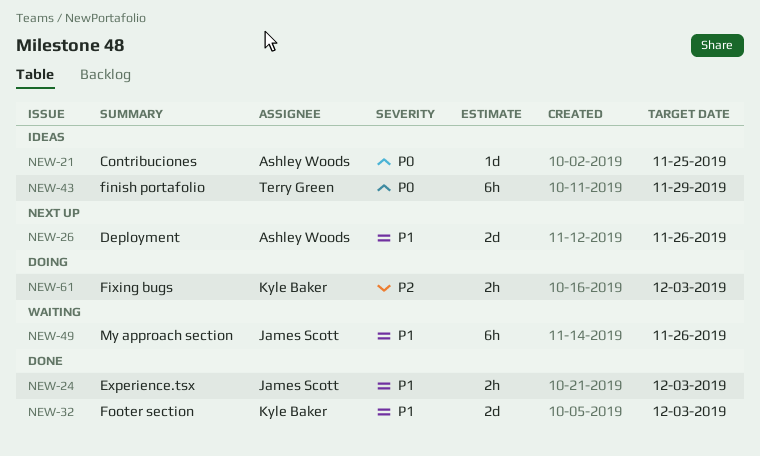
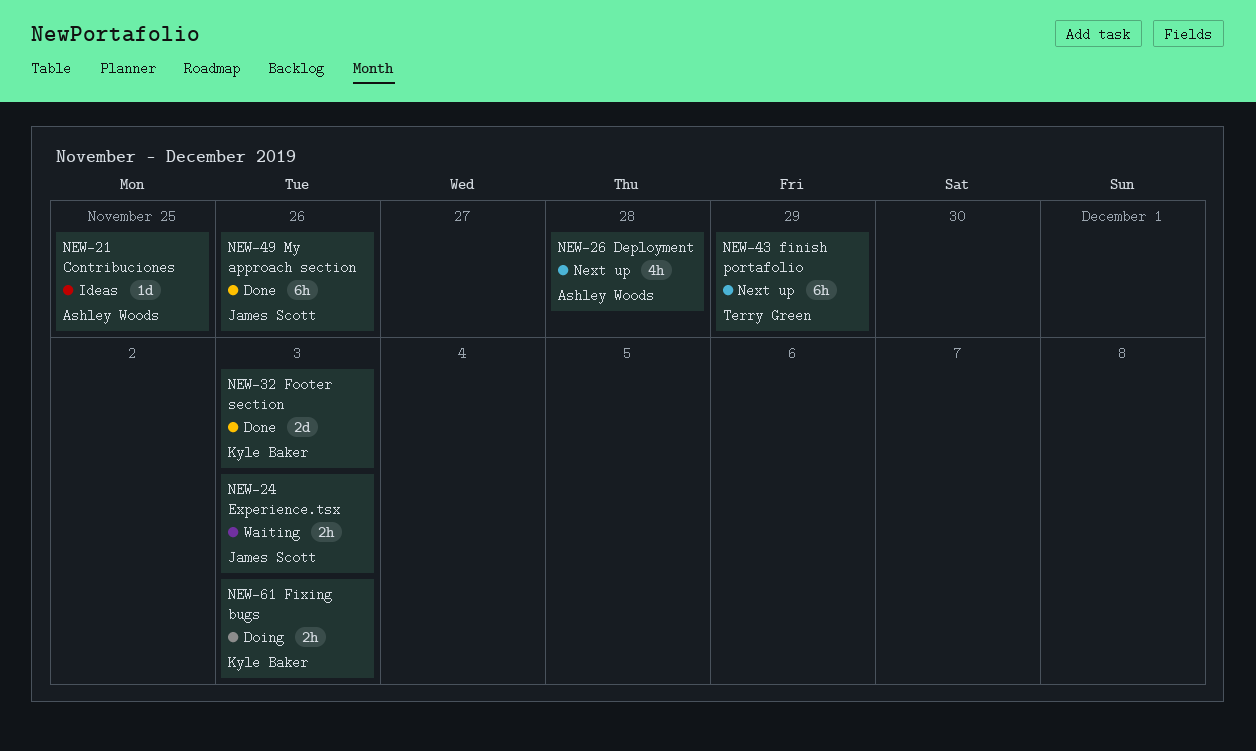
NEW-24, status: Done -> Waiting
NEW-26, estimate: 2d -> 4h
NEW-26, due: Nov 26 -> Nov 28
NEW-43, status: Ideas -> Next up
NEW-49, status: Waiting -> Done

